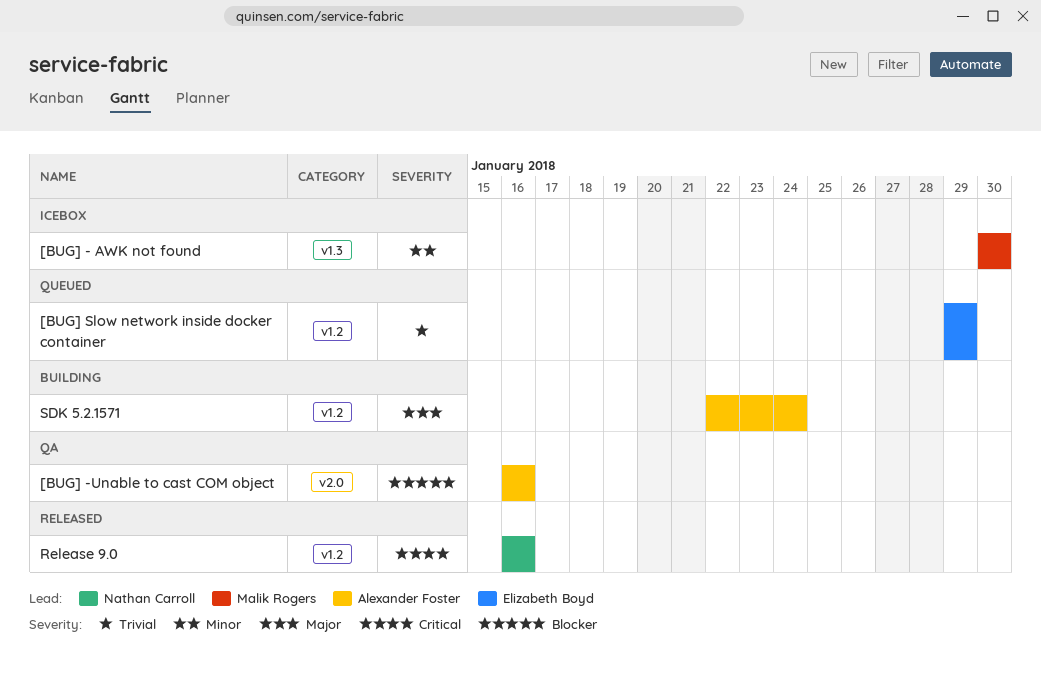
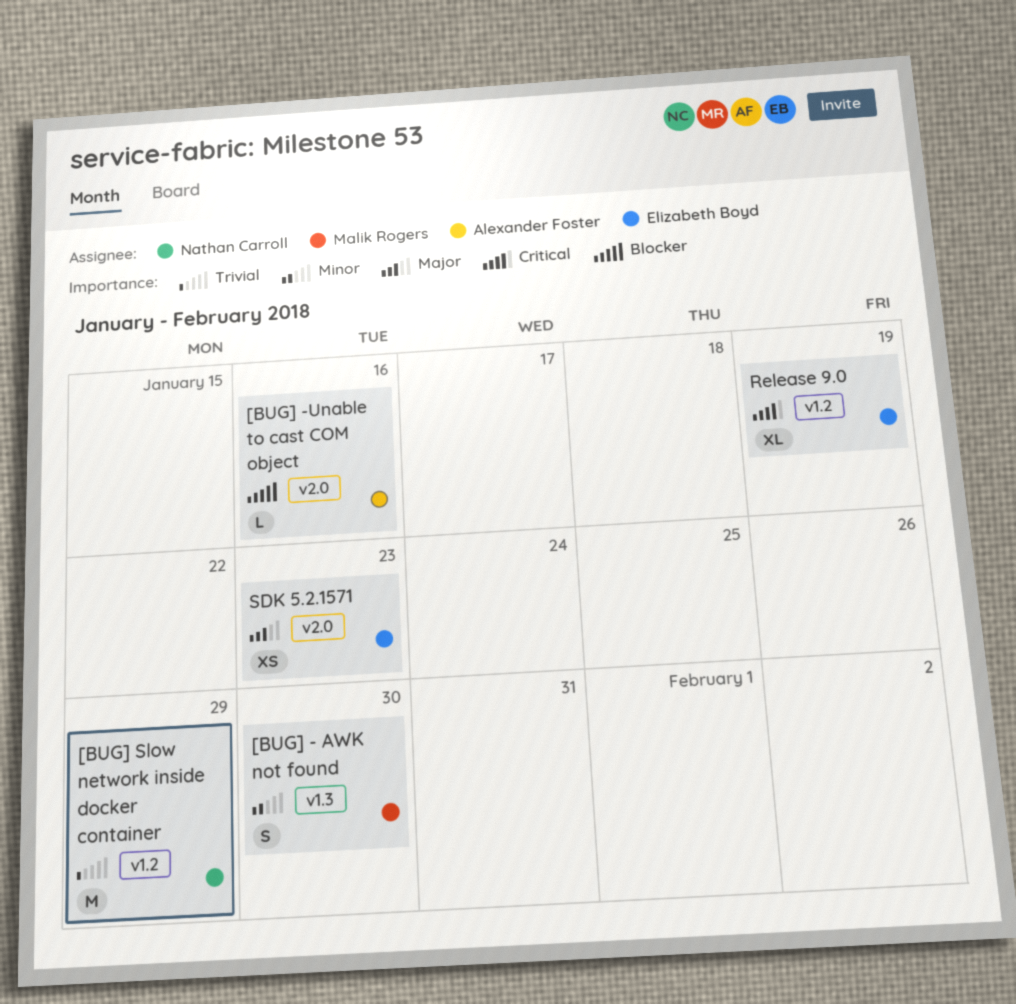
[BUG] Slow network inside docker container, owner: Elizabeth Boyd -> Nathan Carroll
Release 9.0, owner: Nathan Carroll -> Elizabeth Boyd
Release 9.0, due: Jan 16 -> Jan 19
SDK 5.2.1571, owner: Alexander Foster -> Elizabeth Boyd
SDK 5.2.1571, label: v1.2 -> v2.0
SDK 5.2.1571, due: Jan 24 -> Jan 23

